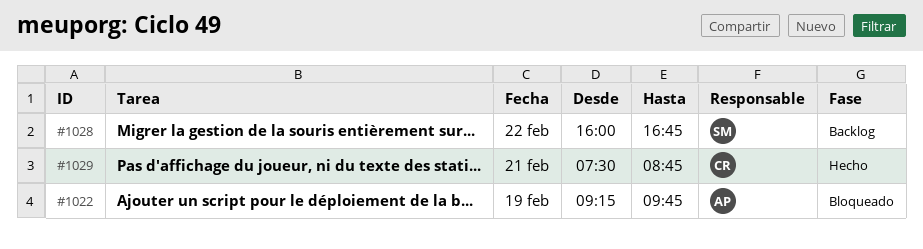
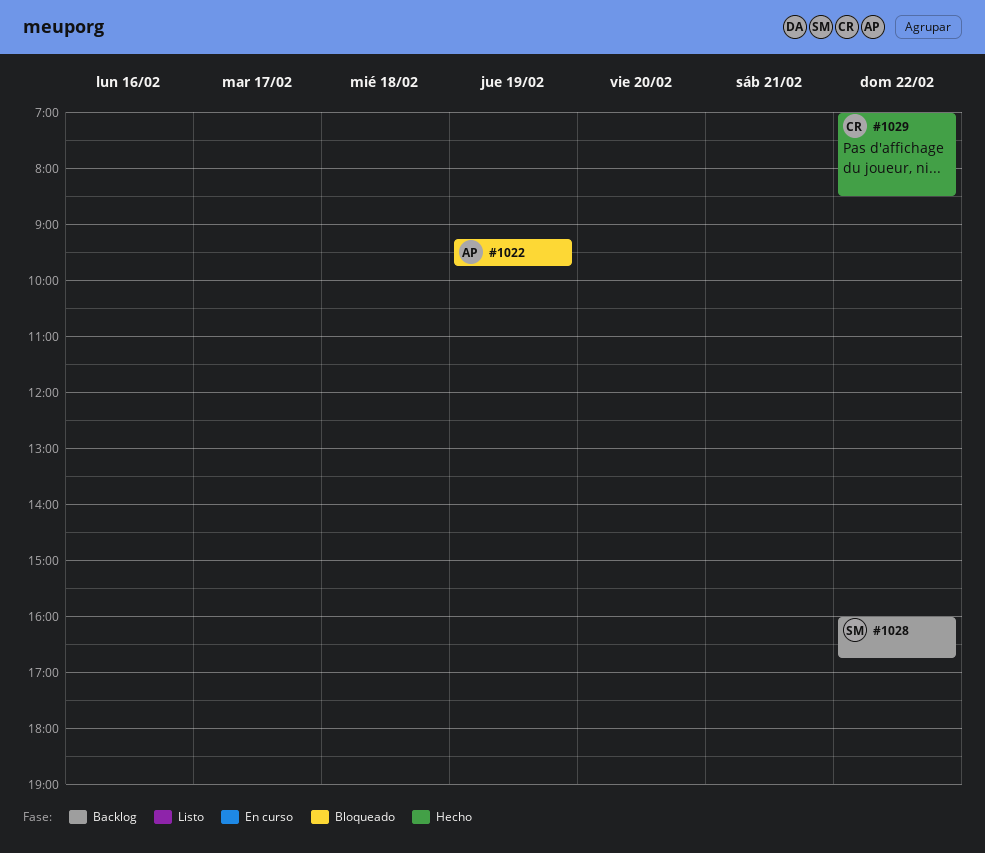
#1029, day: Feb 21 -> Feb 22
#1029, begins: 07:30 -> 07:00
#1029, ends: 08:45 -> 08:30

